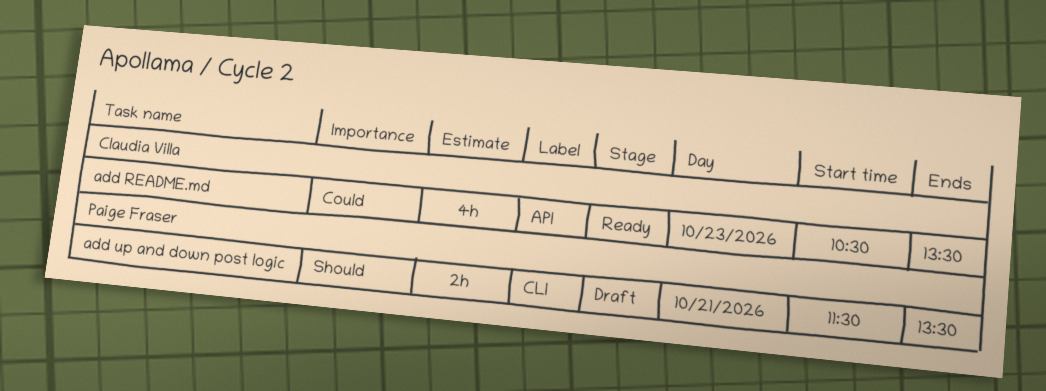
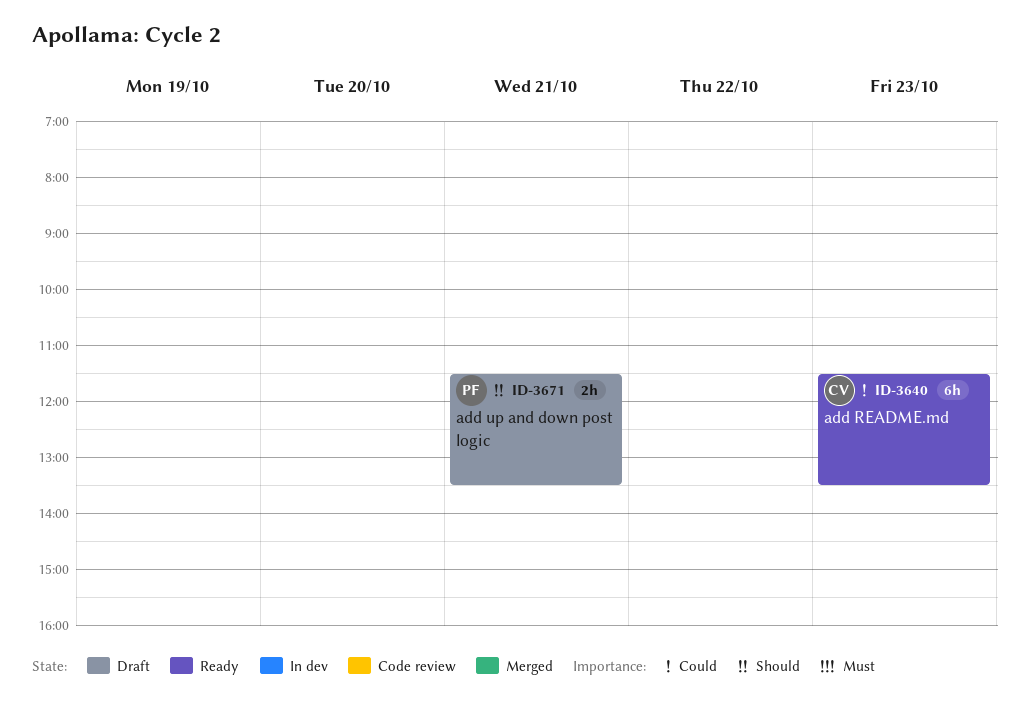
add README.md, estimate: 4h -> 6h
add README.md, begins: 10:30 -> 11:30

